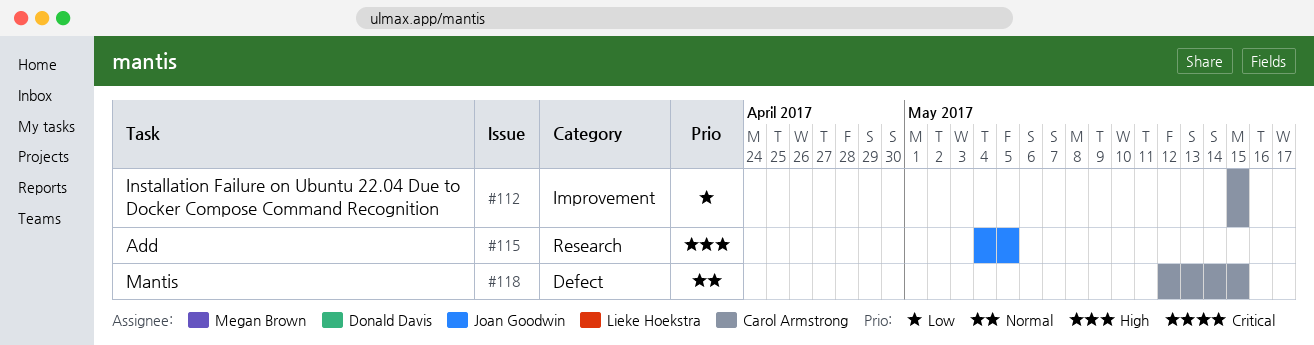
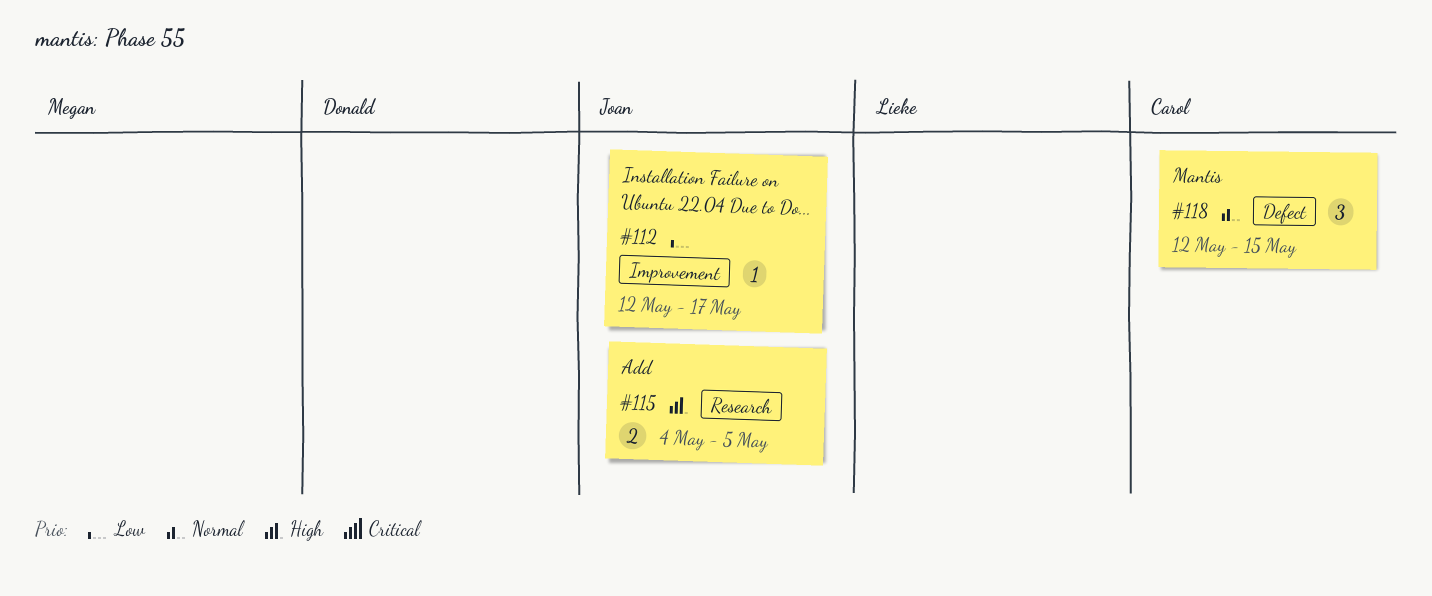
#112, owner: Carol Armstrong -> Joan Goodwin
#112, start: May 15 -> May 12
#112, due: May 15 -> May 17

